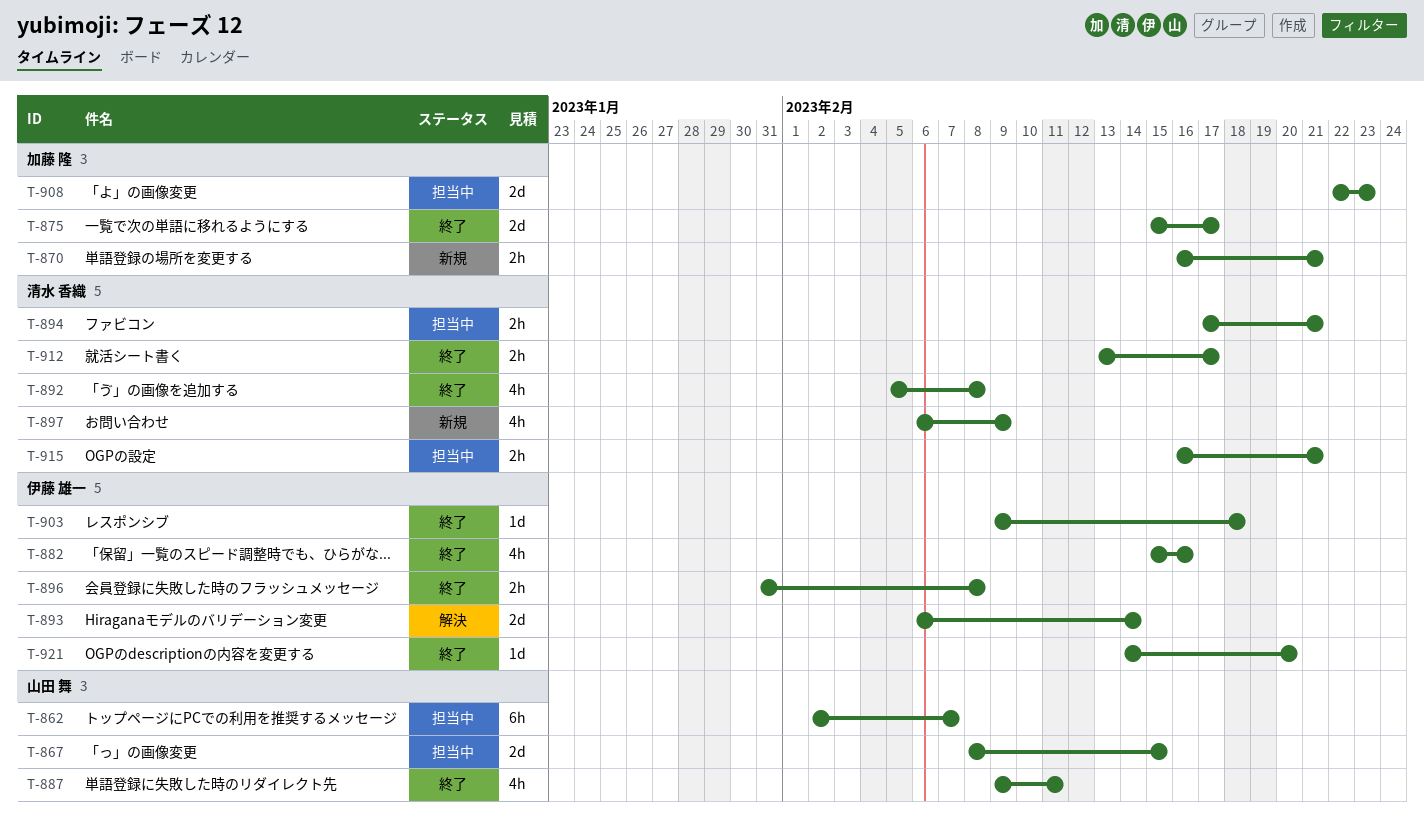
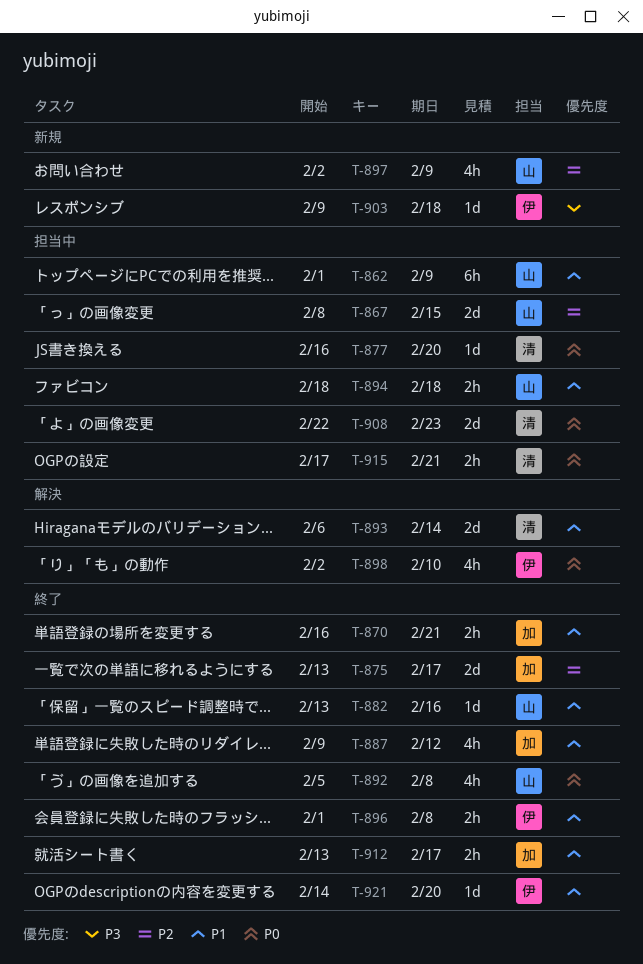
T-862, start: Feb 2 -> Feb 1
T-862, due: Feb 7 -> Feb 9
T-870, status: 新規 -> 終了
T-875, start: Feb 15 -> Feb 13
T-877: none -> present
T-882, owner: 伊藤 雄一 -> 山田 舞
T-882, estimate: 4h -> 1d
T-882, start: Feb 15 -> Feb 13
T-887, owner: 山田 舞 -> 加藤 隆
T-887, due: Feb 11 -> Feb 12
T-892, owner: 清水 香織 -> 山田 舞
T-893, owner: 伊藤 雄一 -> 清水 香織
T-894, owner: 清水 香織 -> 山田 舞
T-894, start: Feb 17 -> Feb 18
T-894, due: Feb 21 -> Feb 18
T-896, start: Jan 31 -> Feb 1
T-897, owner: 清水 香織 -> 山田 舞
T-897, start: Feb 6 -> Feb 2
T-898: none -> present
T-903, status: 終了 -> 新規
T-908, owner: 加藤 隆 -> 清水 香織
T-912, owner: 清水 香織 -> 加藤 隆
T-915, start: Feb 16 -> Feb 17

